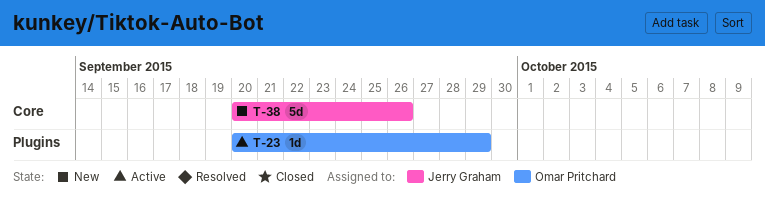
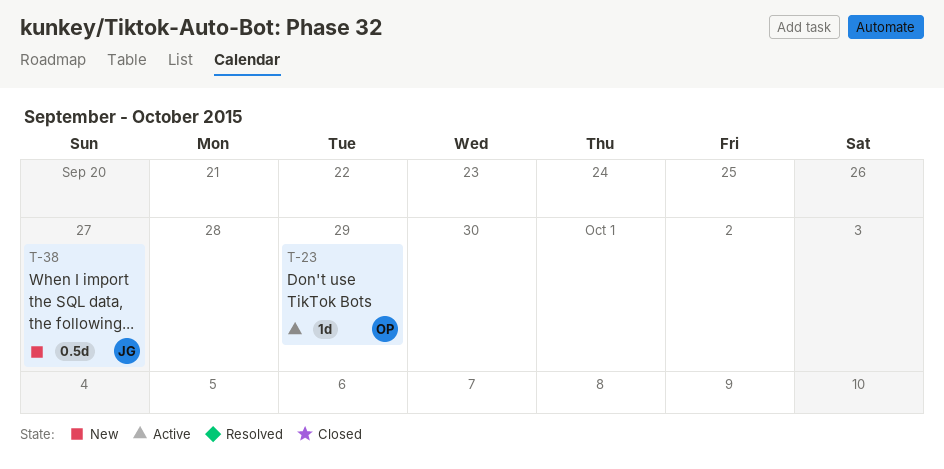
T-38, estimate: 5d -> 0.5d
T-38, due: Sep 26 -> Sep 27

